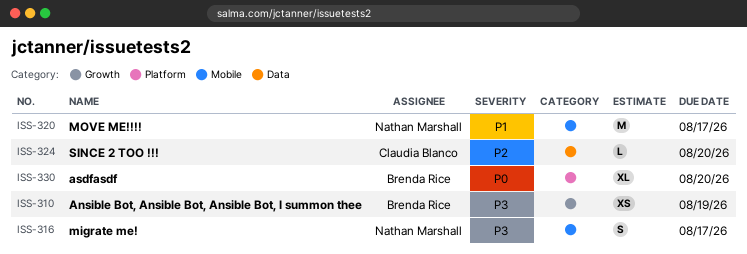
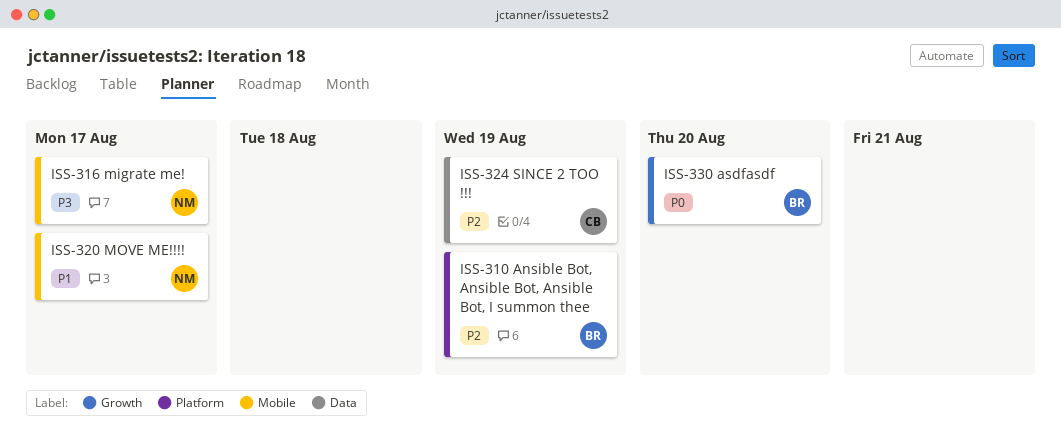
ISS-310, priority: P3 -> P2
ISS-310, label: Growth -> Platform
ISS-324, due: Aug 20 -> Aug 19
ISS-330, label: Platform -> Growth

